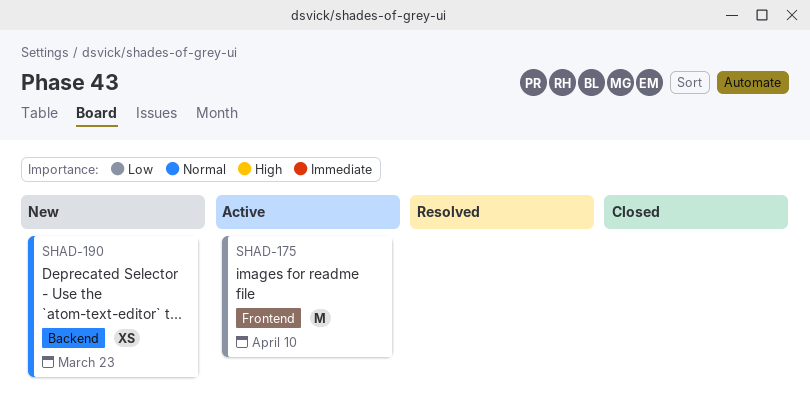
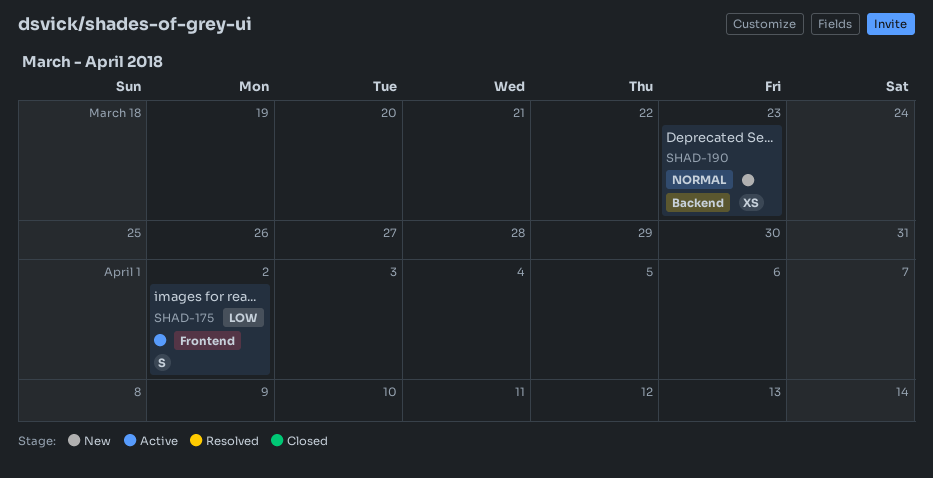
SHAD-175, estimate: M -> S
SHAD-175, due: Apr 10 -> Apr 2

